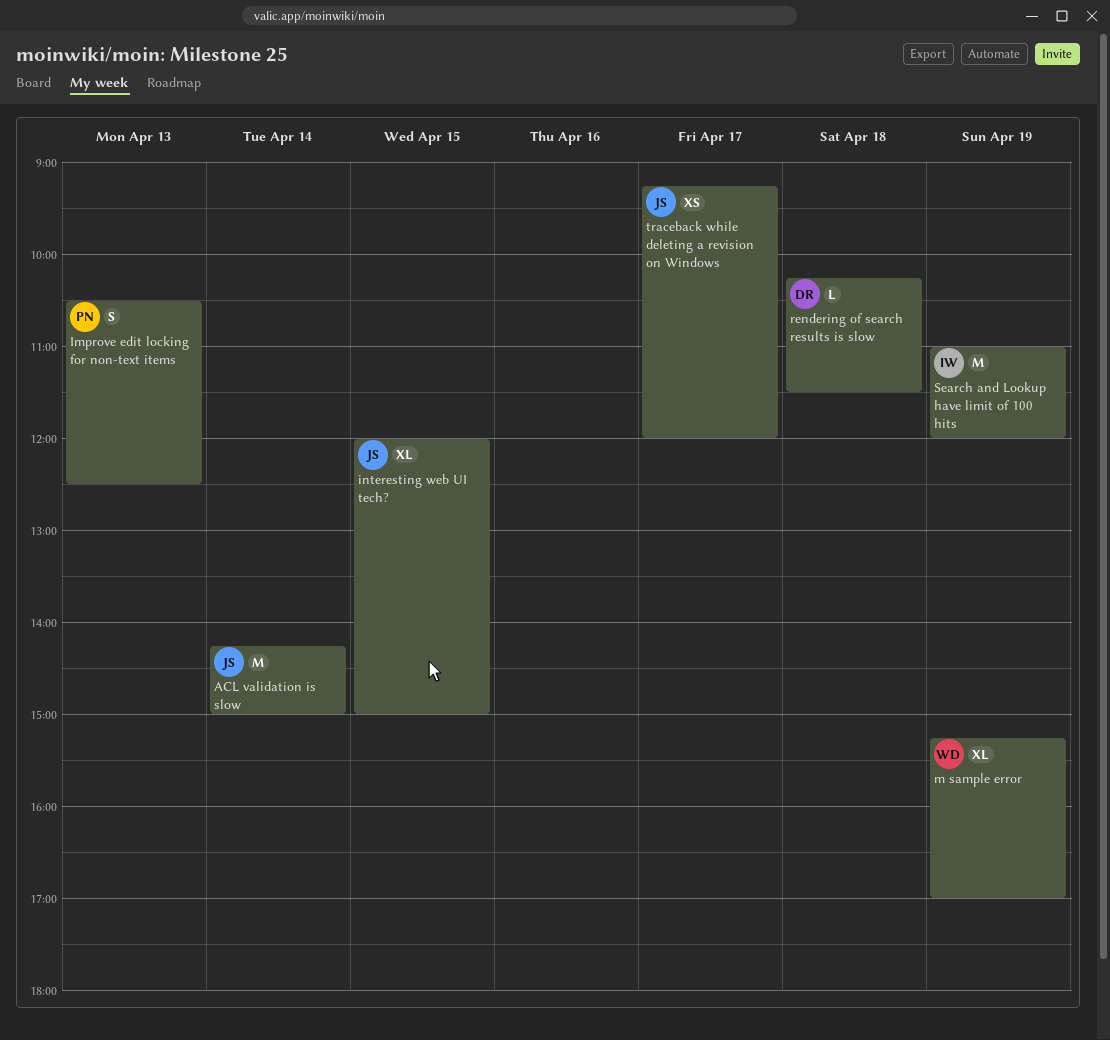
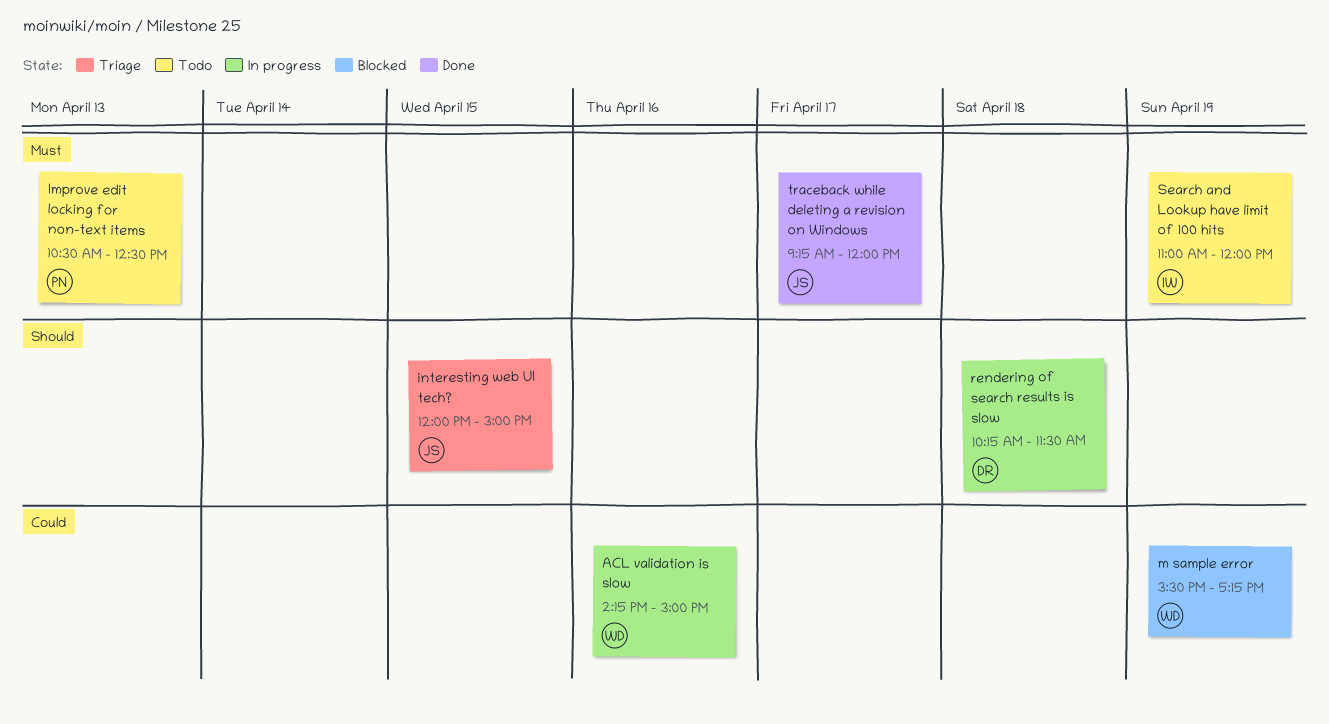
ACL validation is slow, owner: JS -> WD
ACL validation is slow, day: Apr 14 -> Apr 16
m sample error, begins: 15:15 -> 15:30
m sample error, ends: 17:00 -> 17:15

